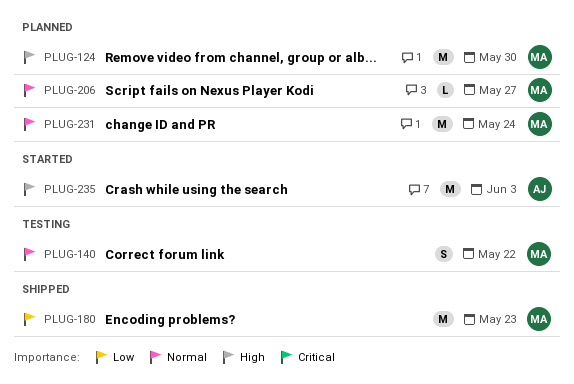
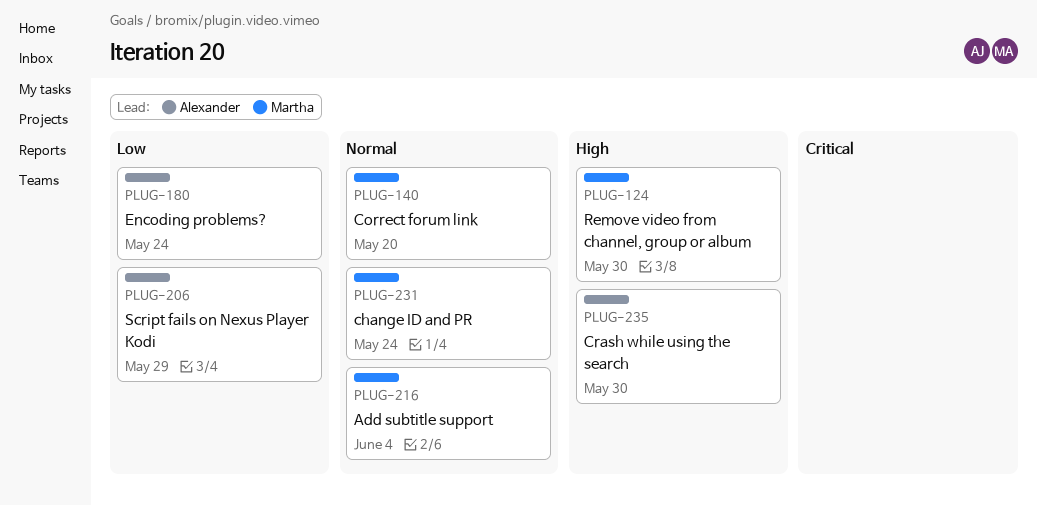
PLUG-140, due: May 22 -> May 20
PLUG-180, owner: Martha -> Alexander
PLUG-180, due: May 23 -> May 24
PLUG-206, owner: Martha -> Alexander
PLUG-206, priority: Normal -> Low
PLUG-206, due: May 27 -> May 29
PLUG-216: none -> present
PLUG-235, due: Jun 3 -> May 30

